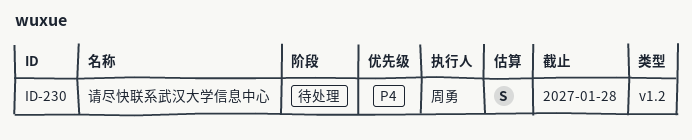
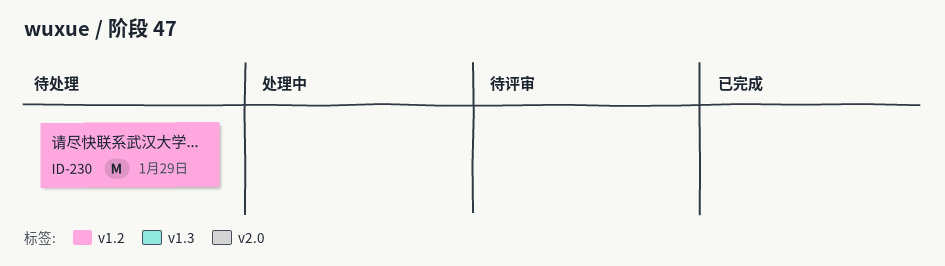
ID-230, estimate: S -> M
ID-230, due: Jan 28 -> Jan 29

